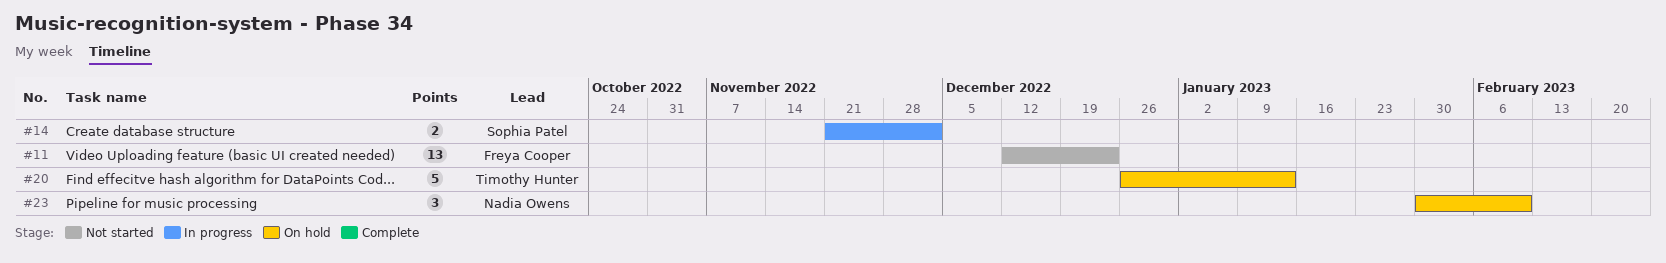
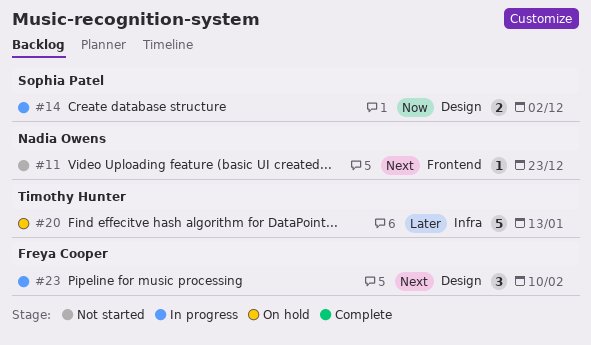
#11, owner: Freya Cooper -> Nadia Owens
#11, estimate: 13 -> 1
#23, status: On hold -> In progress
#23, owner: Nadia Owens -> Freya Cooper

